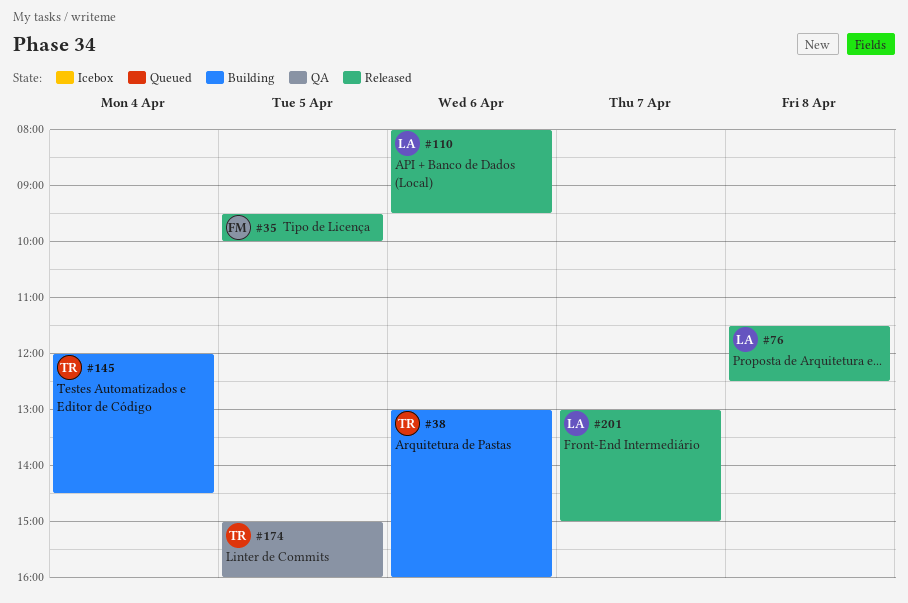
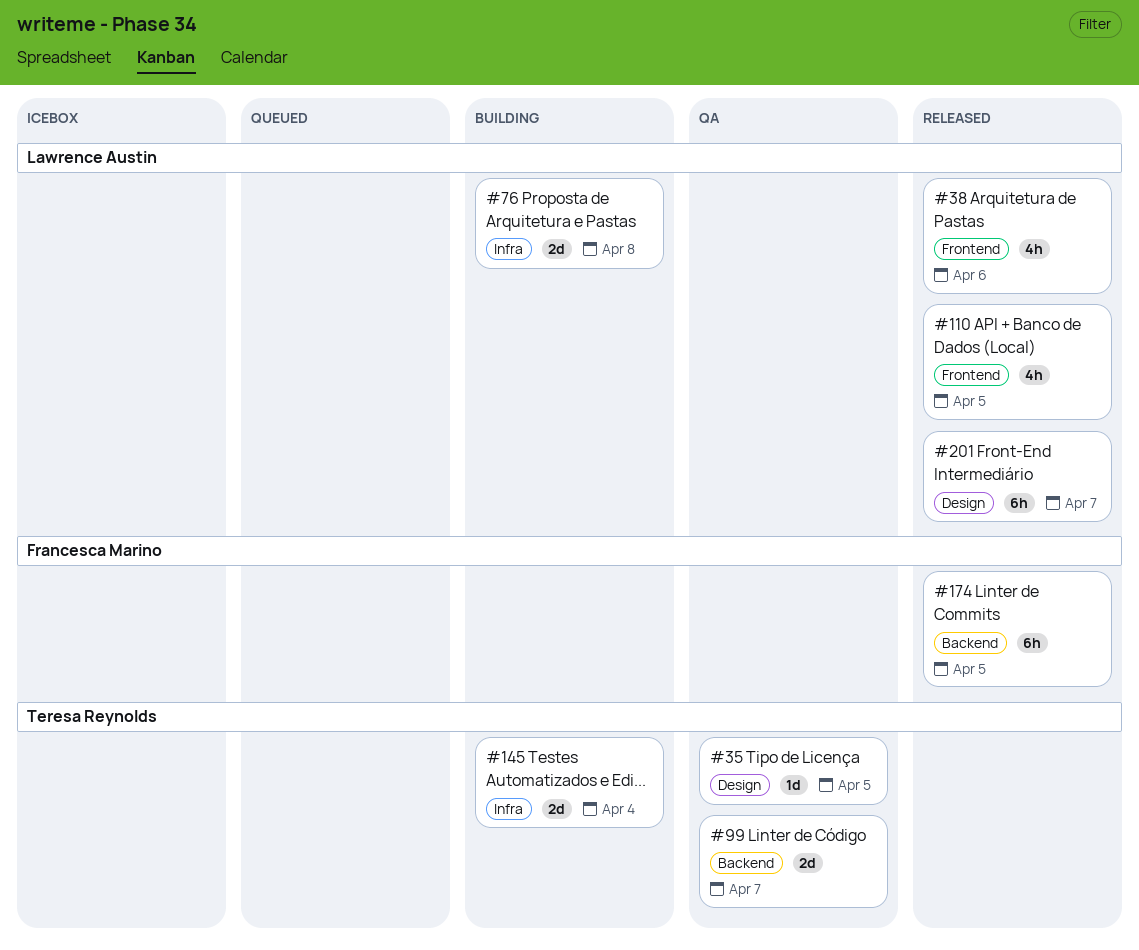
#35, status: Released -> QA
#35, owner: Francesca Marino -> Teresa Reynolds
#38, status: Building -> Released
#38, owner: Teresa Reynolds -> Lawrence Austin
#76, status: Released -> Building
#99: none -> present
#110, day: Apr 6 -> Apr 5
#174, status: QA -> Released
#174, owner: Teresa Reynolds -> Francesca Marino

